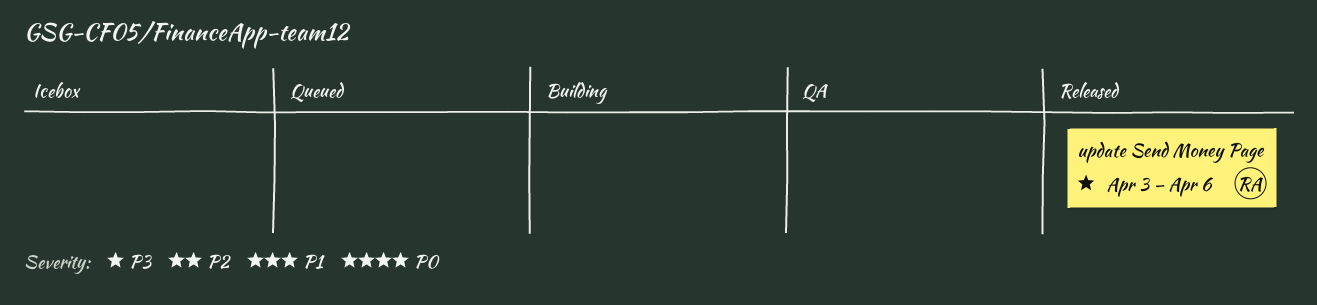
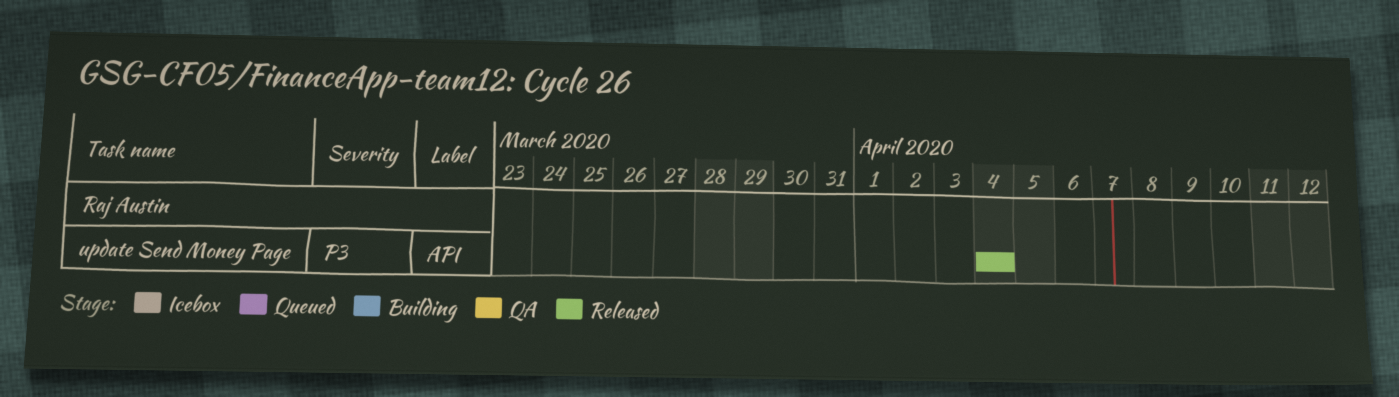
update Send Money Page, start: Apr 3 -> Apr 4
update Send Money Page, due: Apr 6 -> Apr 4

